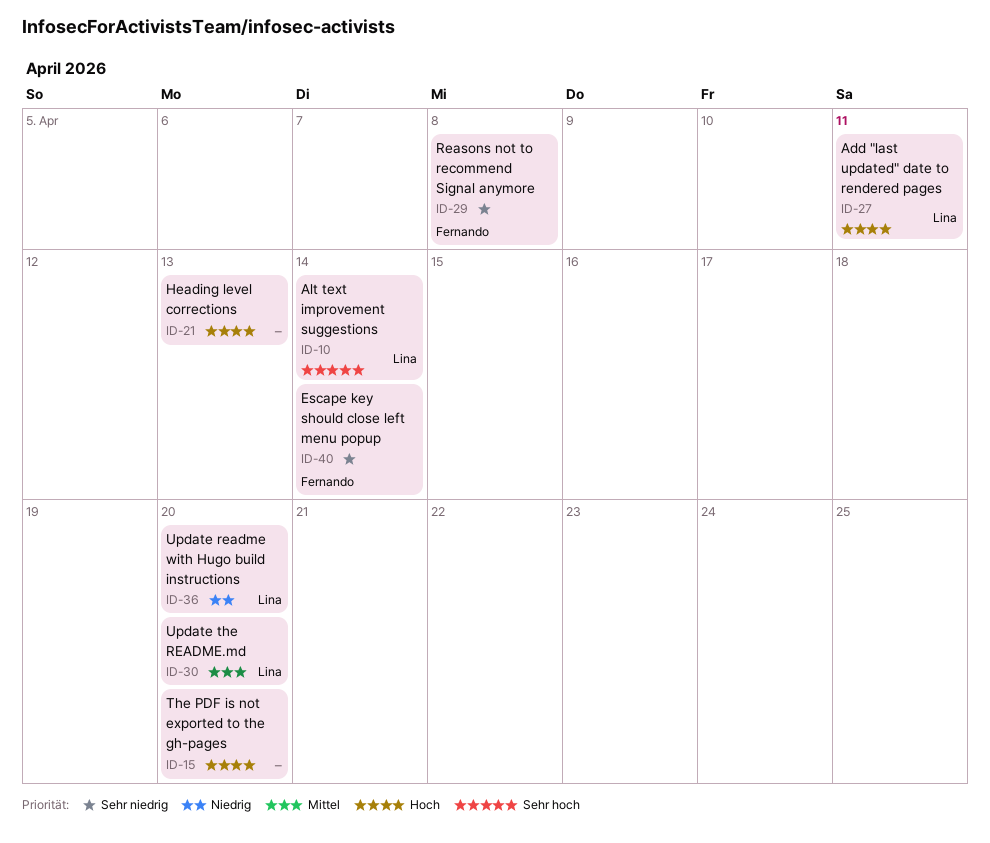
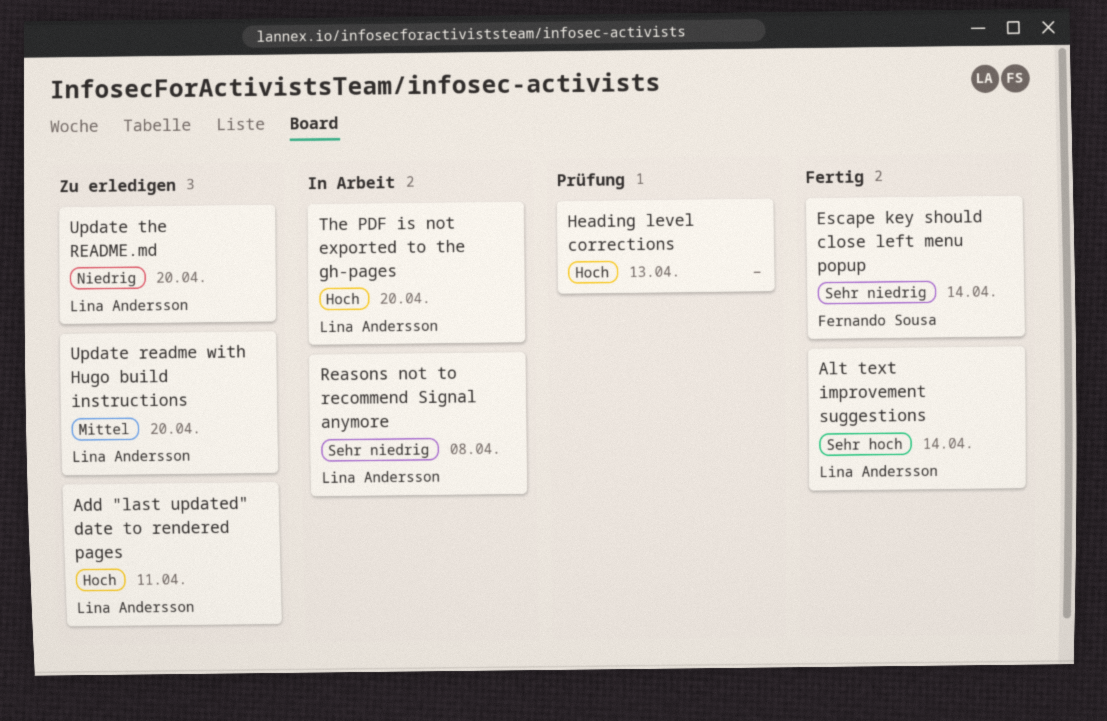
Reasons not to recommend Signal anymore, owner: Fernando Sousa -> Lina Andersson
The PDF is not exported to the gh-pages, owner: none -> Lina Andersson
Update readme with Hugo build instructions, priority: Niedrig -> Mittel
Update the README.md, priority: Mittel -> Niedrig

